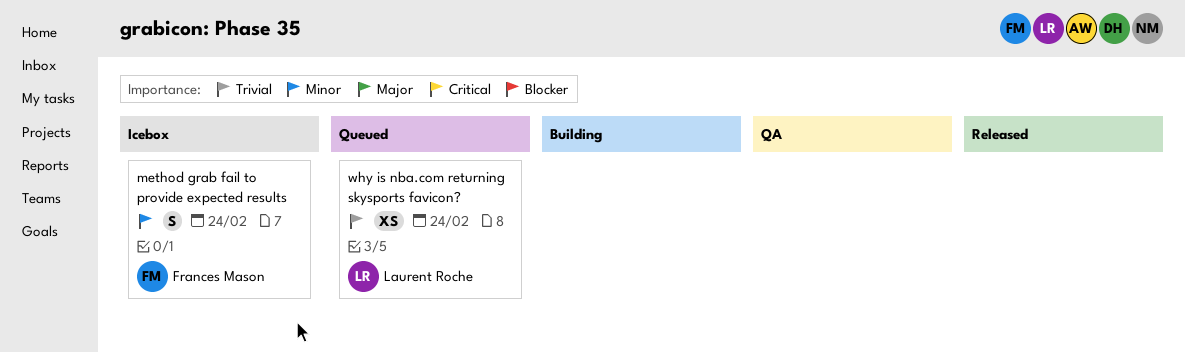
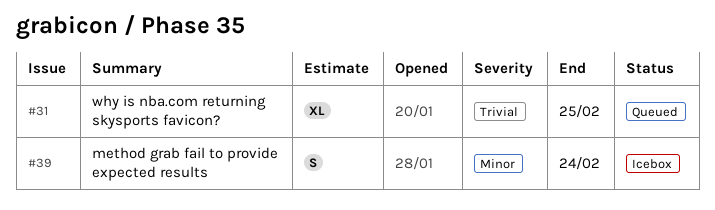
why is nba.com returning skysports favicon?, estimate: XS -> XL
why is nba.com returning skysports favicon?, due: Feb 24 -> Feb 25

